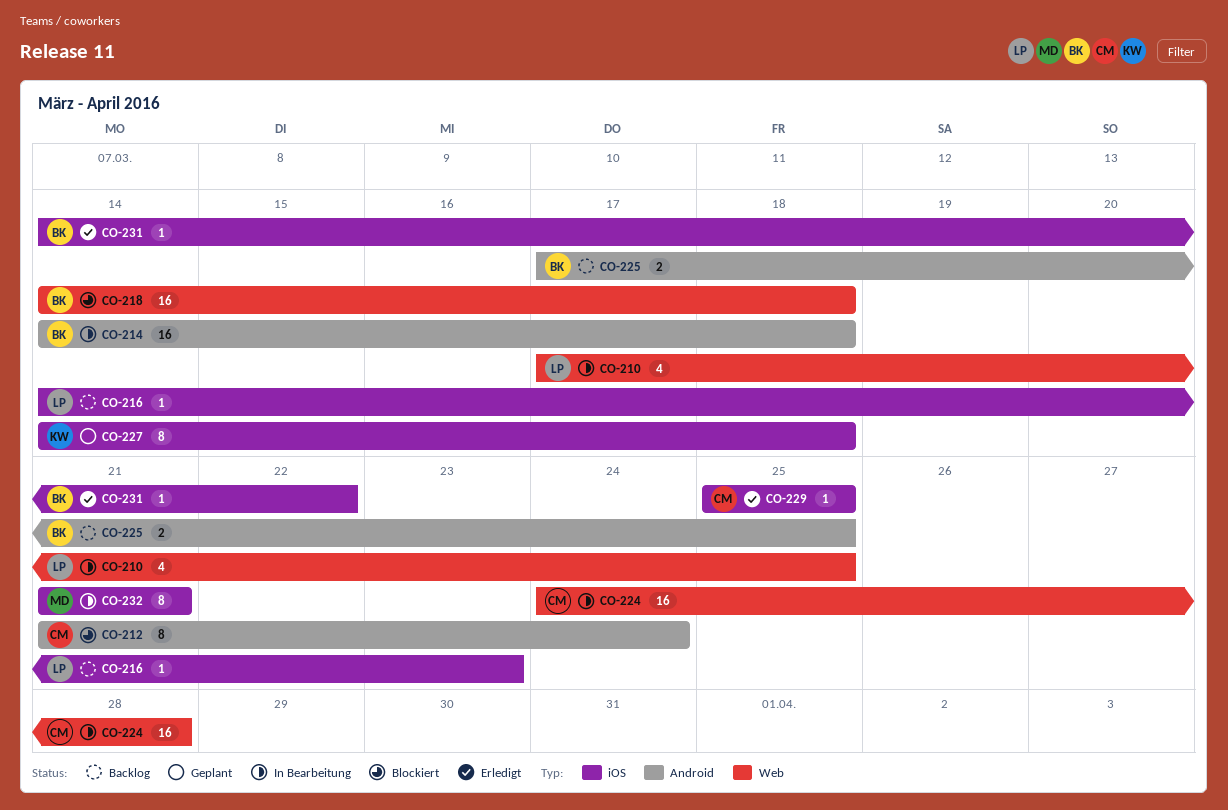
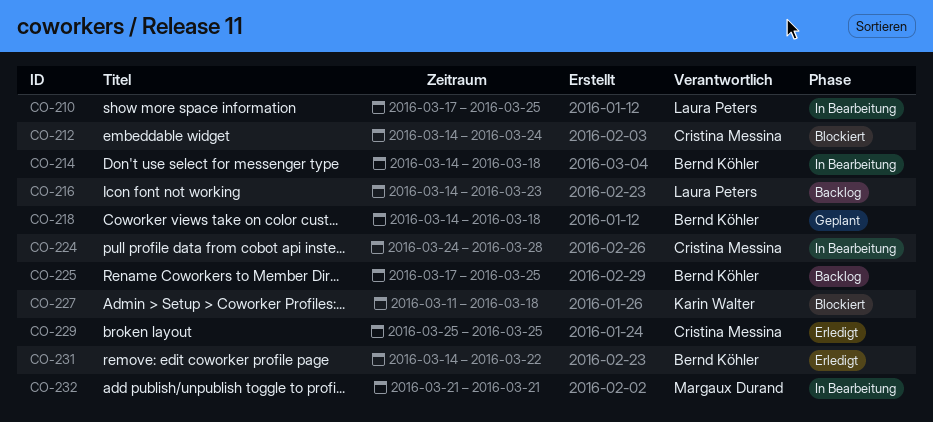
CO-212, start: Mar 21 -> Mar 14
CO-218, status: Blockiert -> Geplant
CO-227, status: Geplant -> Blockiert
CO-227, start: Mar 14 -> Mar 11

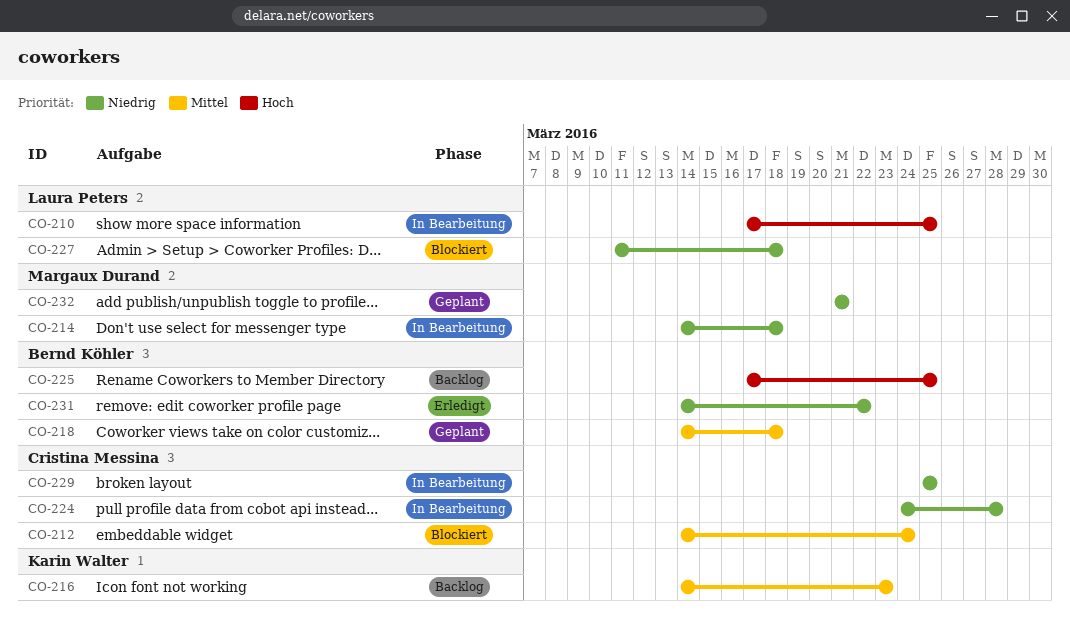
CO-214, owner: Bernd Köhler -> Margaux Durand
CO-216, owner: Laura Peters -> Karin Walter
CO-227, owner: Karin Walter -> Laura Peters
CO-229, status: Erledigt -> In Bearbeitung
CO-232, status: In Bearbeitung -> Geplant

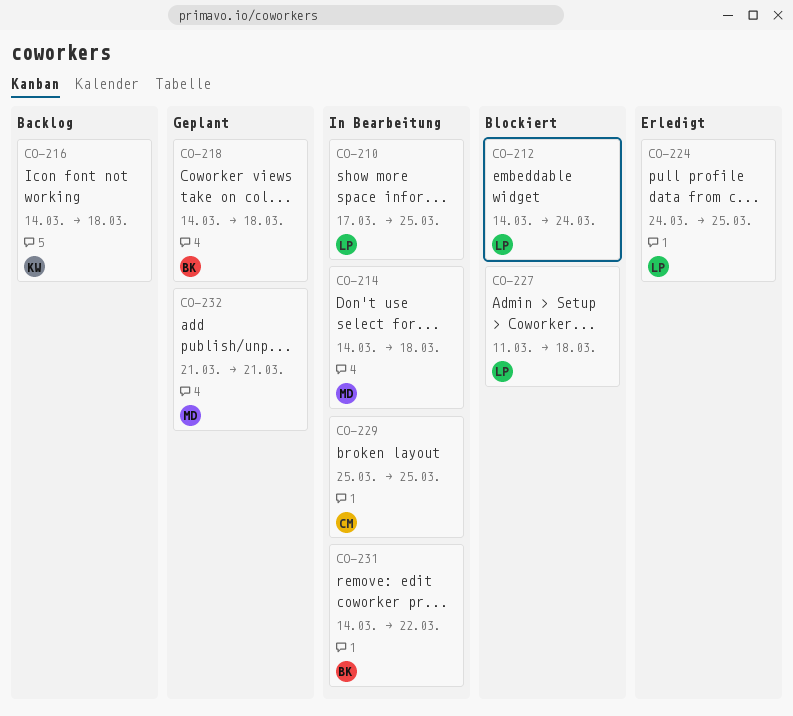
CO-212, owner: Cristina Messina -> Laura Peters
CO-216, due: Mar 23 -> Mar 18
CO-224, status: In Bearbeitung -> Erledigt
CO-224, owner: Cristina Messina -> Laura Peters
CO-224, due: Mar 28 -> Mar 25
CO-225: present -> none
CO-231, status: Erledigt -> In Bearbeitung

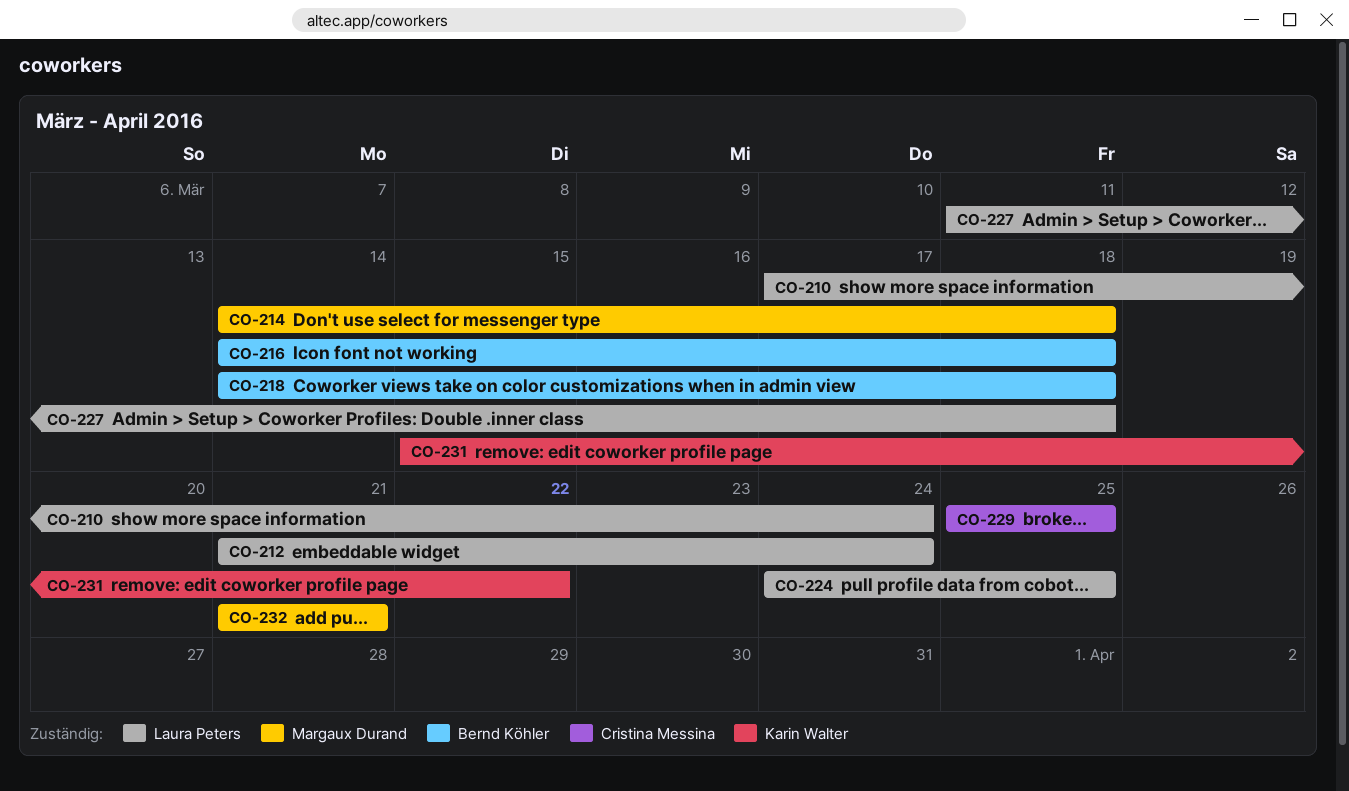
CO-210, due: Mar 25 -> Mar 24
CO-212, start: Mar 14 -> Mar 21
CO-216, owner: Karin Walter -> Bernd Köhler
CO-231, owner: Bernd Köhler -> Karin Walter
CO-231, start: Mar 14 -> Mar 15

